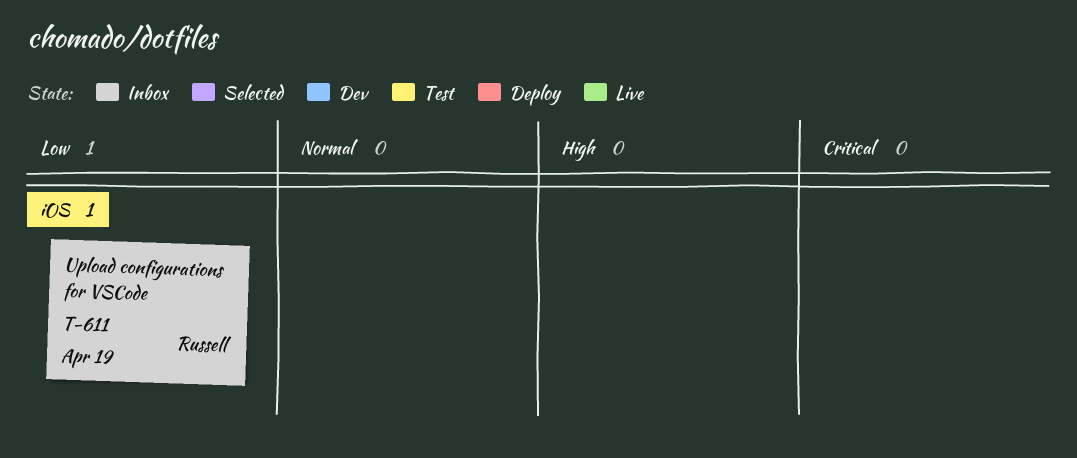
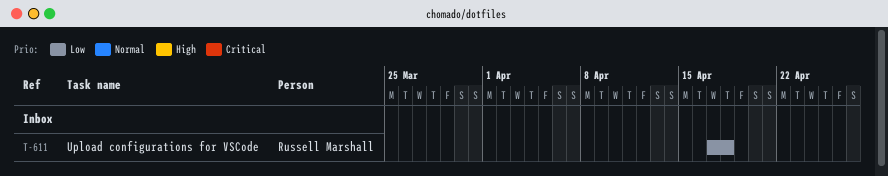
T-611, due: Apr 19 -> Apr 18

